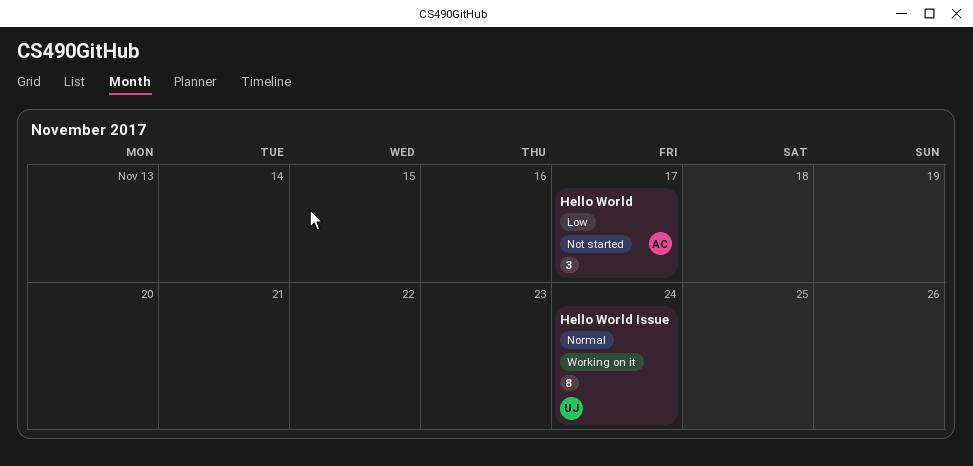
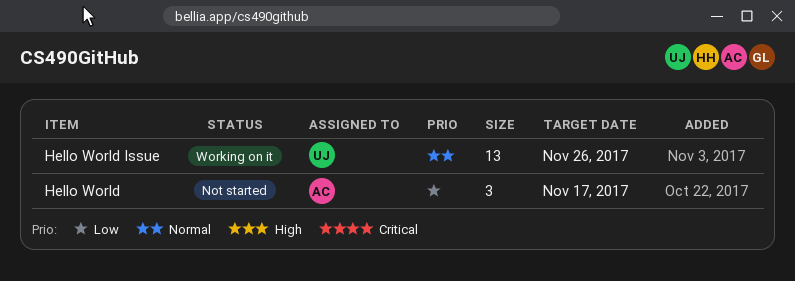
Hello World Issue, estimate: 8 -> 13
Hello World Issue, due: Nov 24 -> Nov 26

